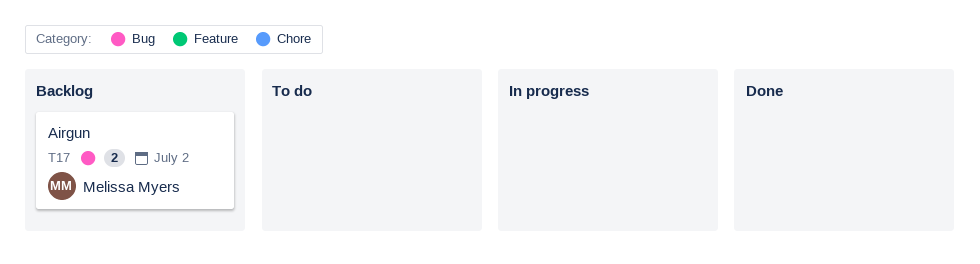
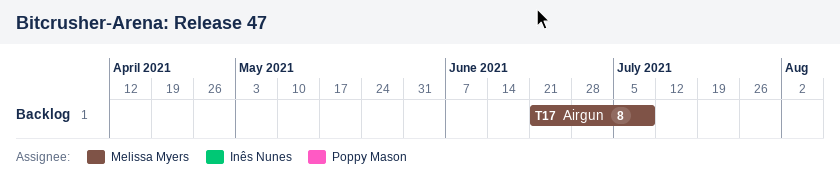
T17, estimate: 2 -> 8
T17, due: Jul 2 -> Jul 9

